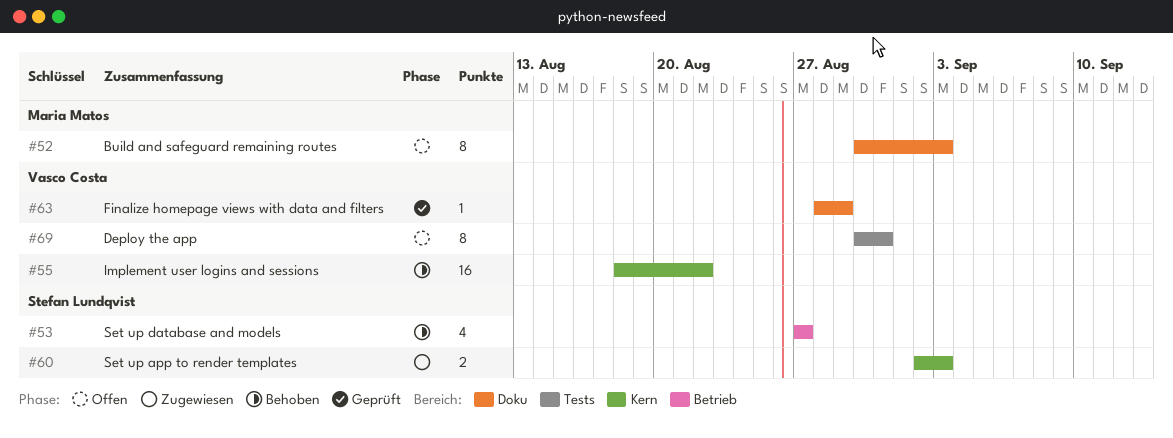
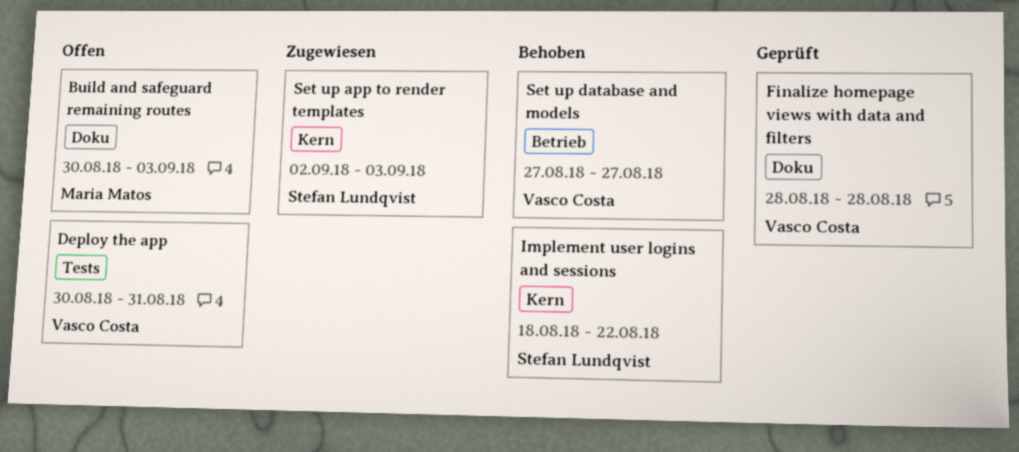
Finalize homepage views with data and filters, due: Aug 29 -> Aug 28
Implement user logins and sessions, owner: Vasco Costa -> Stefan Lundqvist
Set up database and models, owner: Stefan Lundqvist -> Vasco Costa

